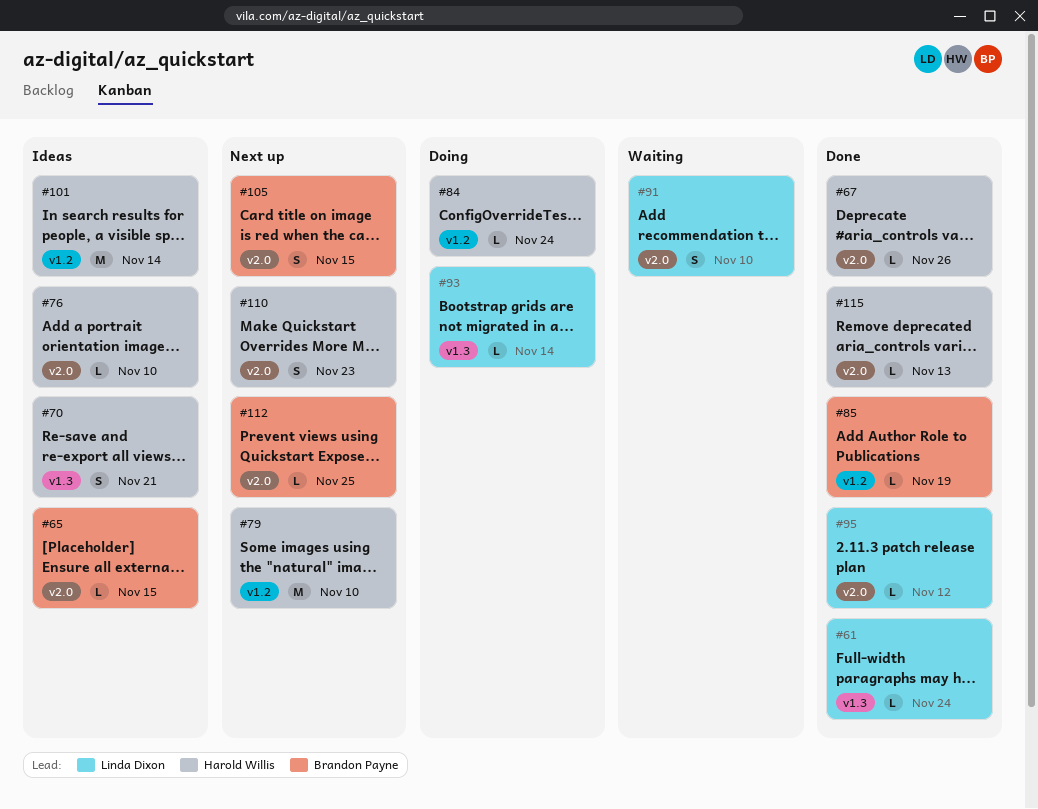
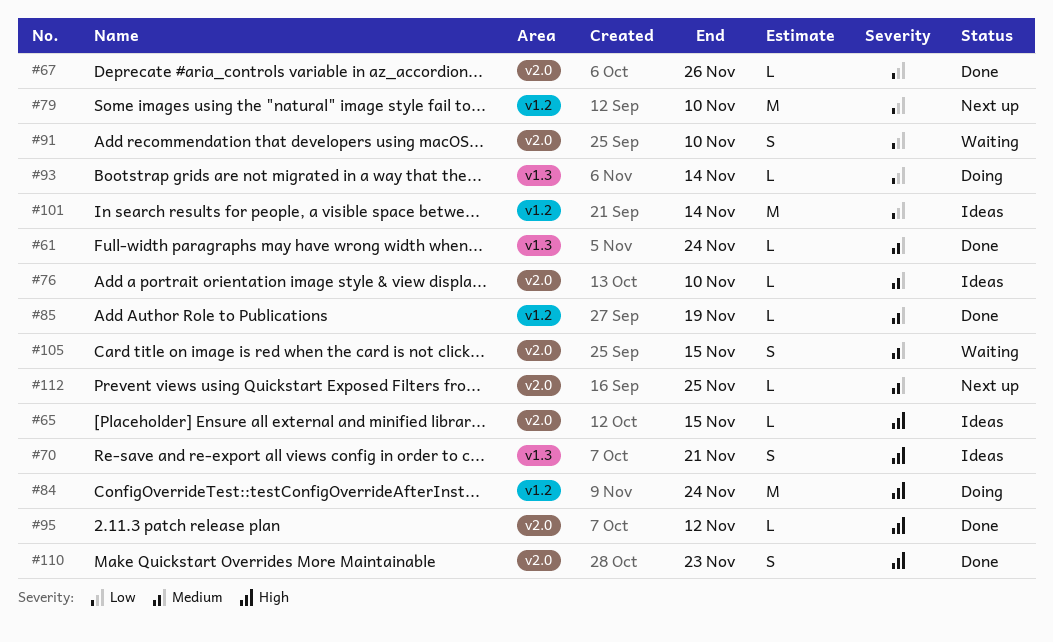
#84, estimate: L -> M
#105, status: Next up -> Waiting
#110, status: Next up -> Done
#115: present -> none

